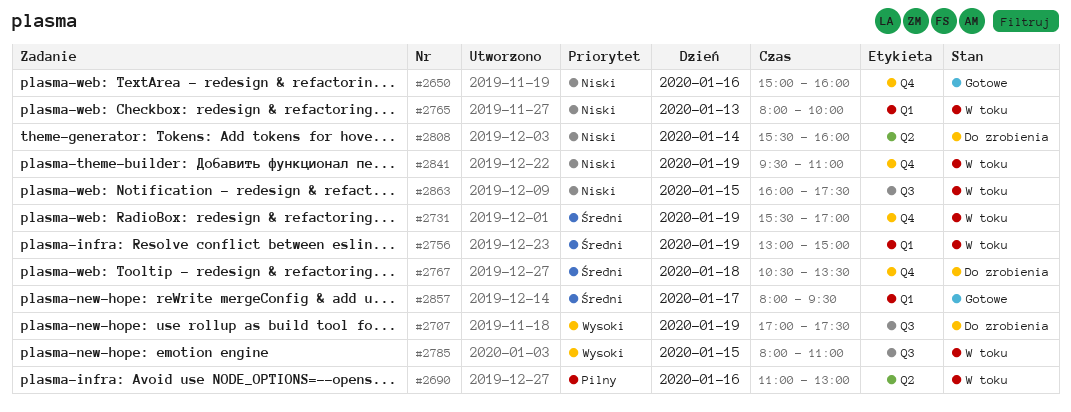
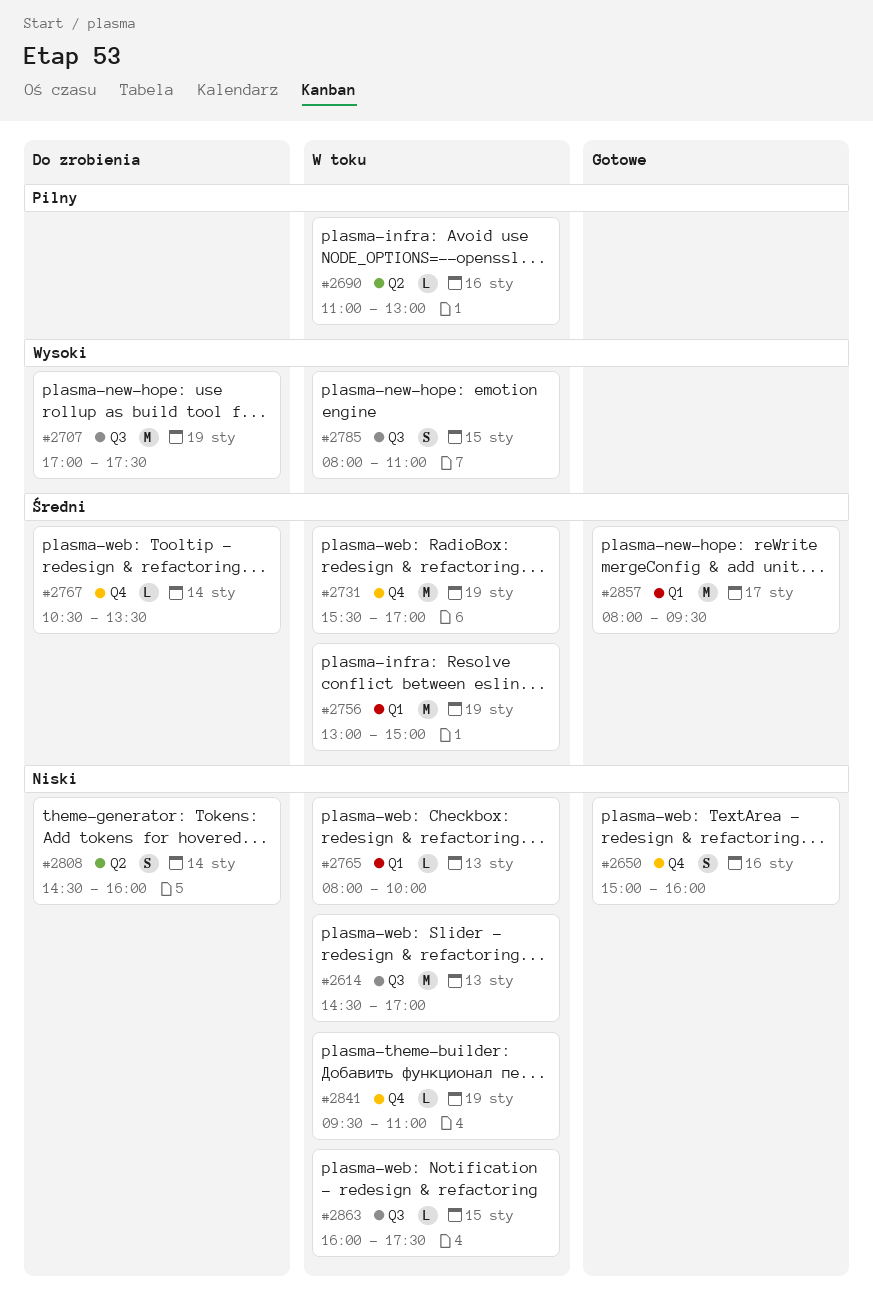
#2614: none -> present
#2767, day: Jan 18 -> Jan 14
#2808, begins: 15:30 -> 14:30

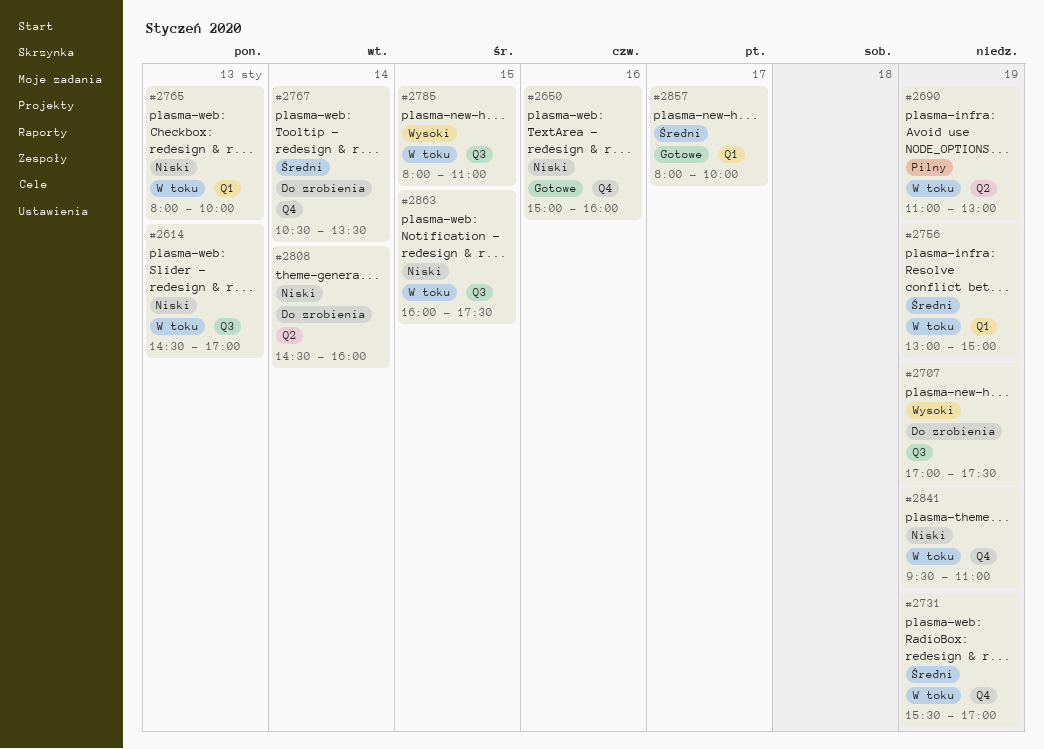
#2690, day: Jan 16 -> Jan 19
#2857, ends: 09:30 -> 10:00

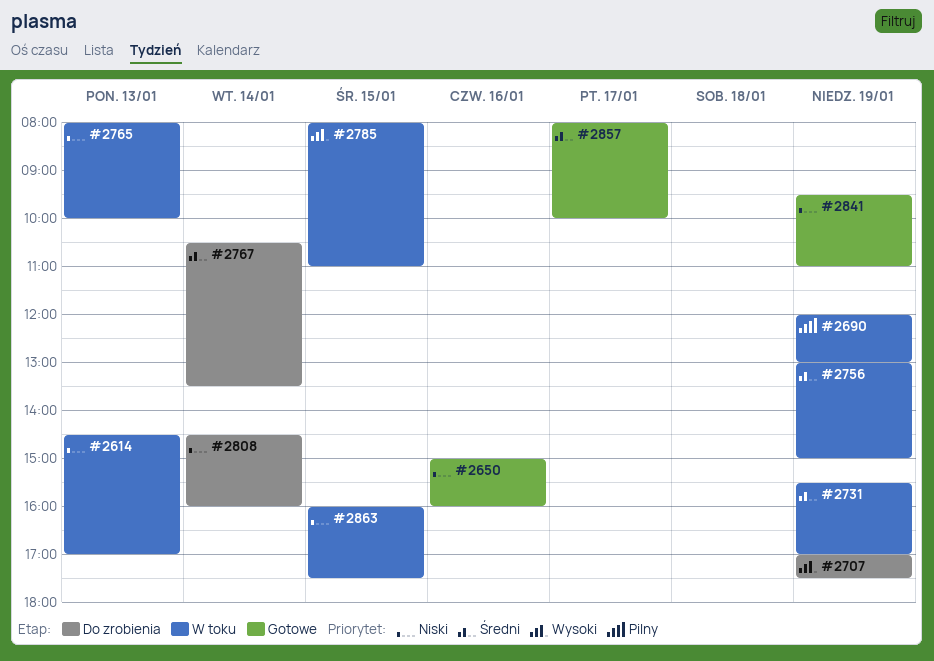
#2690, begins: 11:00 -> 12:00
#2841, status: W toku -> Gotowe

